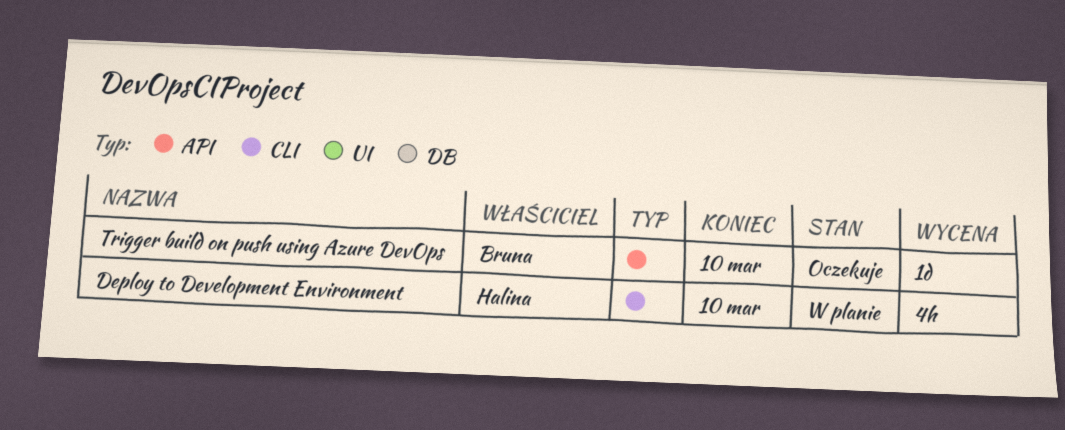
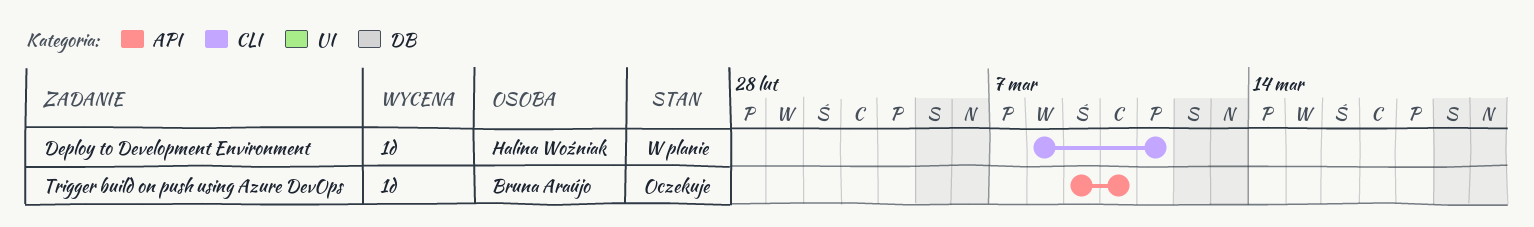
Deploy to Development Environment, estimate: 4h -> 1d
Deploy to Development Environment, due: Mar 10 -> Mar 11

